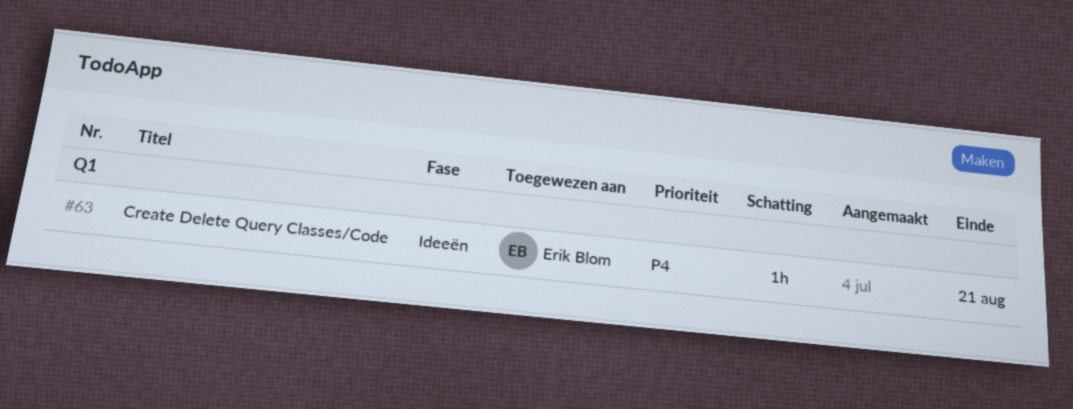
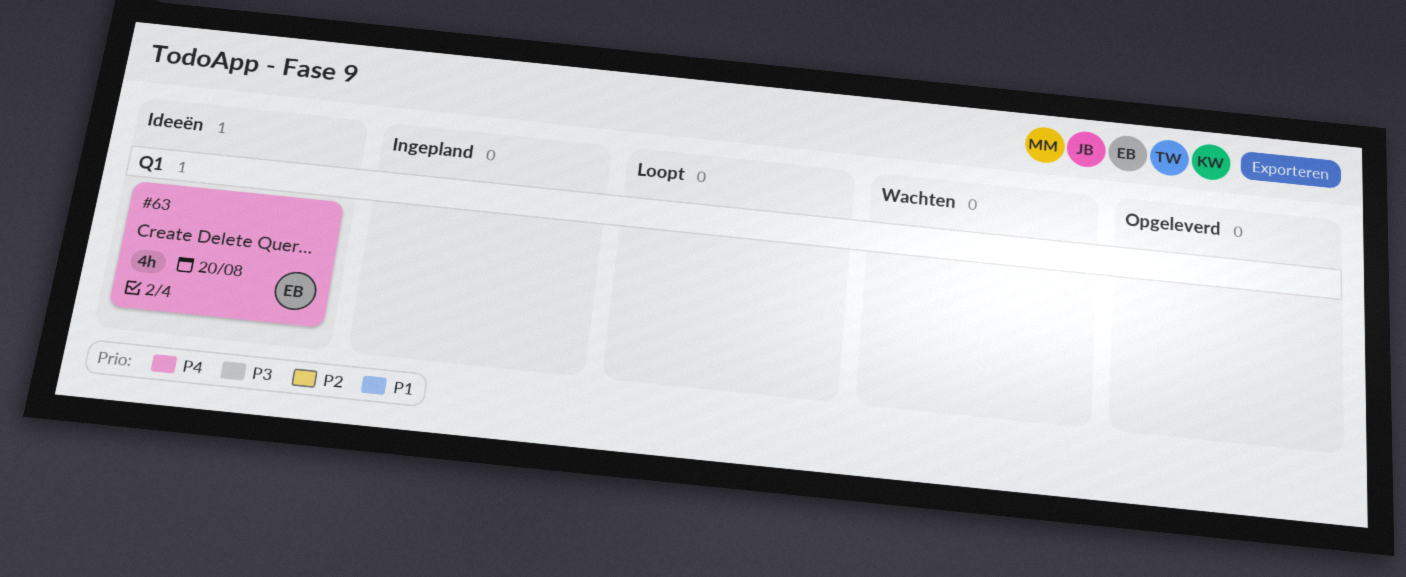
#63, estimate: 1h -> 4h
#63, due: Aug 21 -> Aug 20

